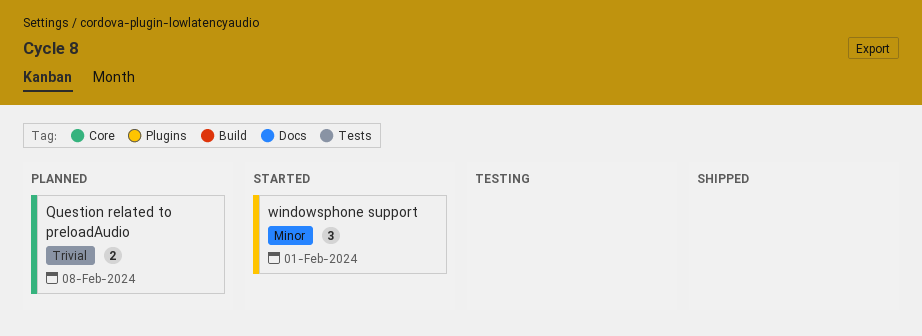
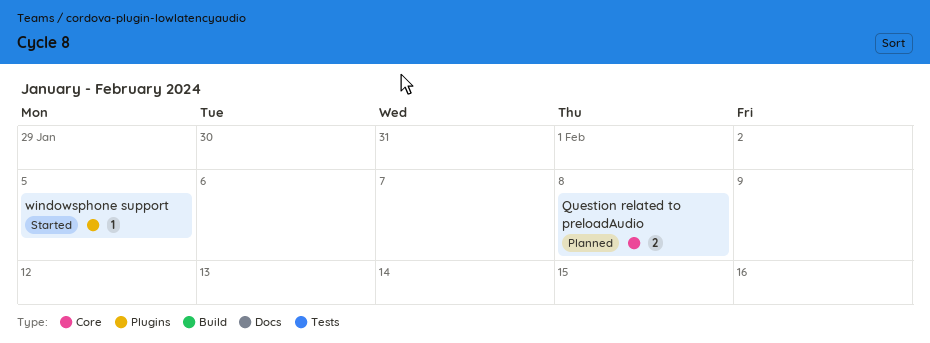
windowsphone support, estimate: 3 -> 1
windowsphone support, due: Feb 1 -> Feb 5

